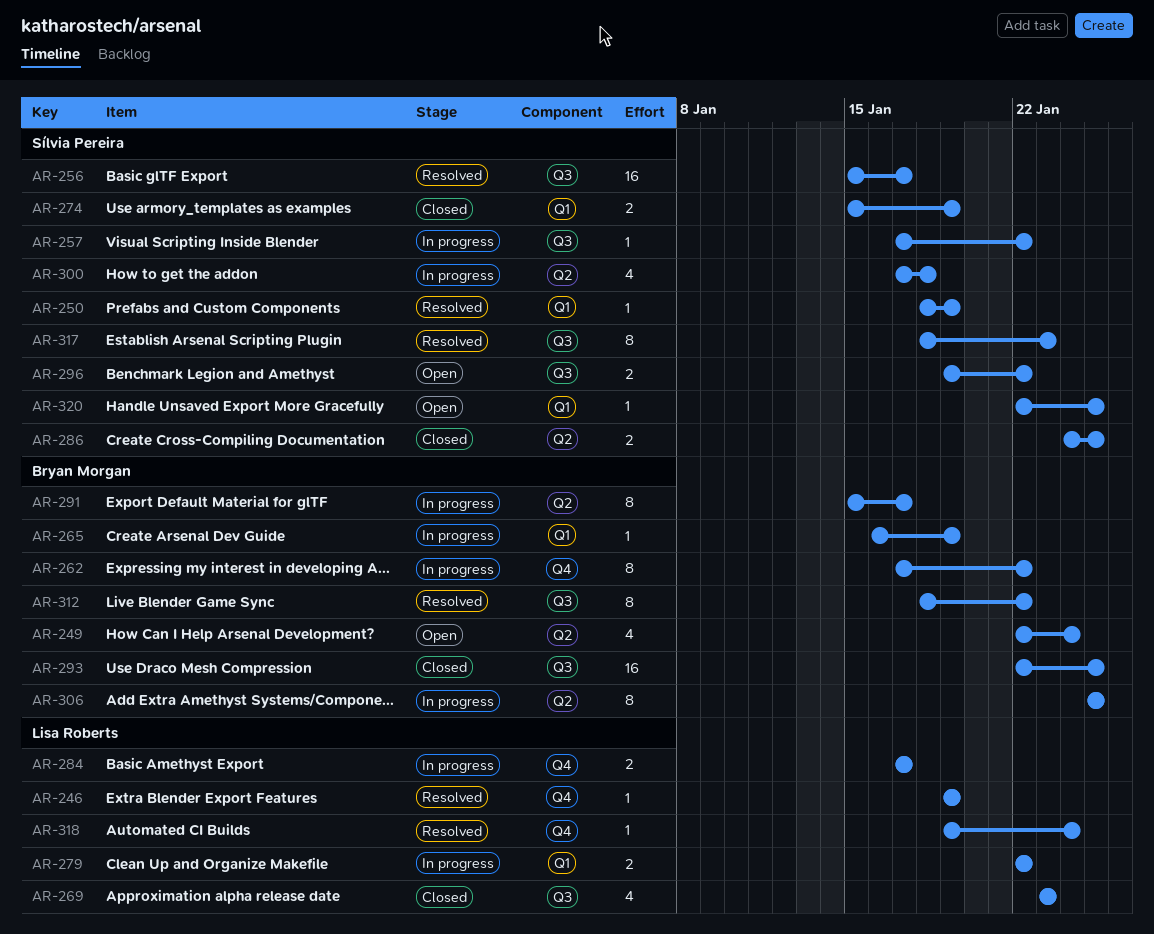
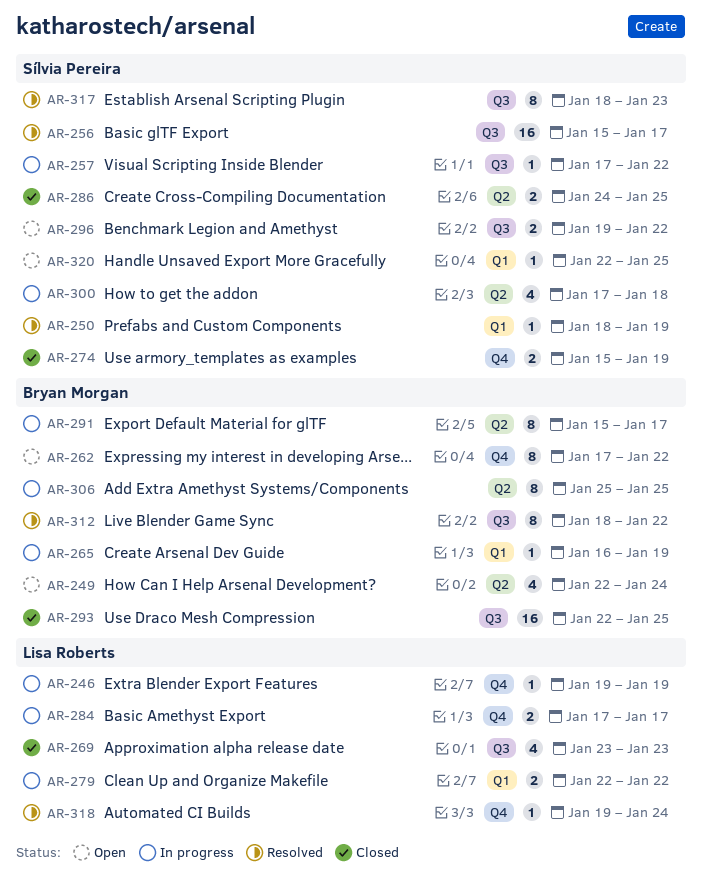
AR-246, status: Resolved -> In progress
AR-262, status: In progress -> Open
AR-274, label: Q1 -> Q4

